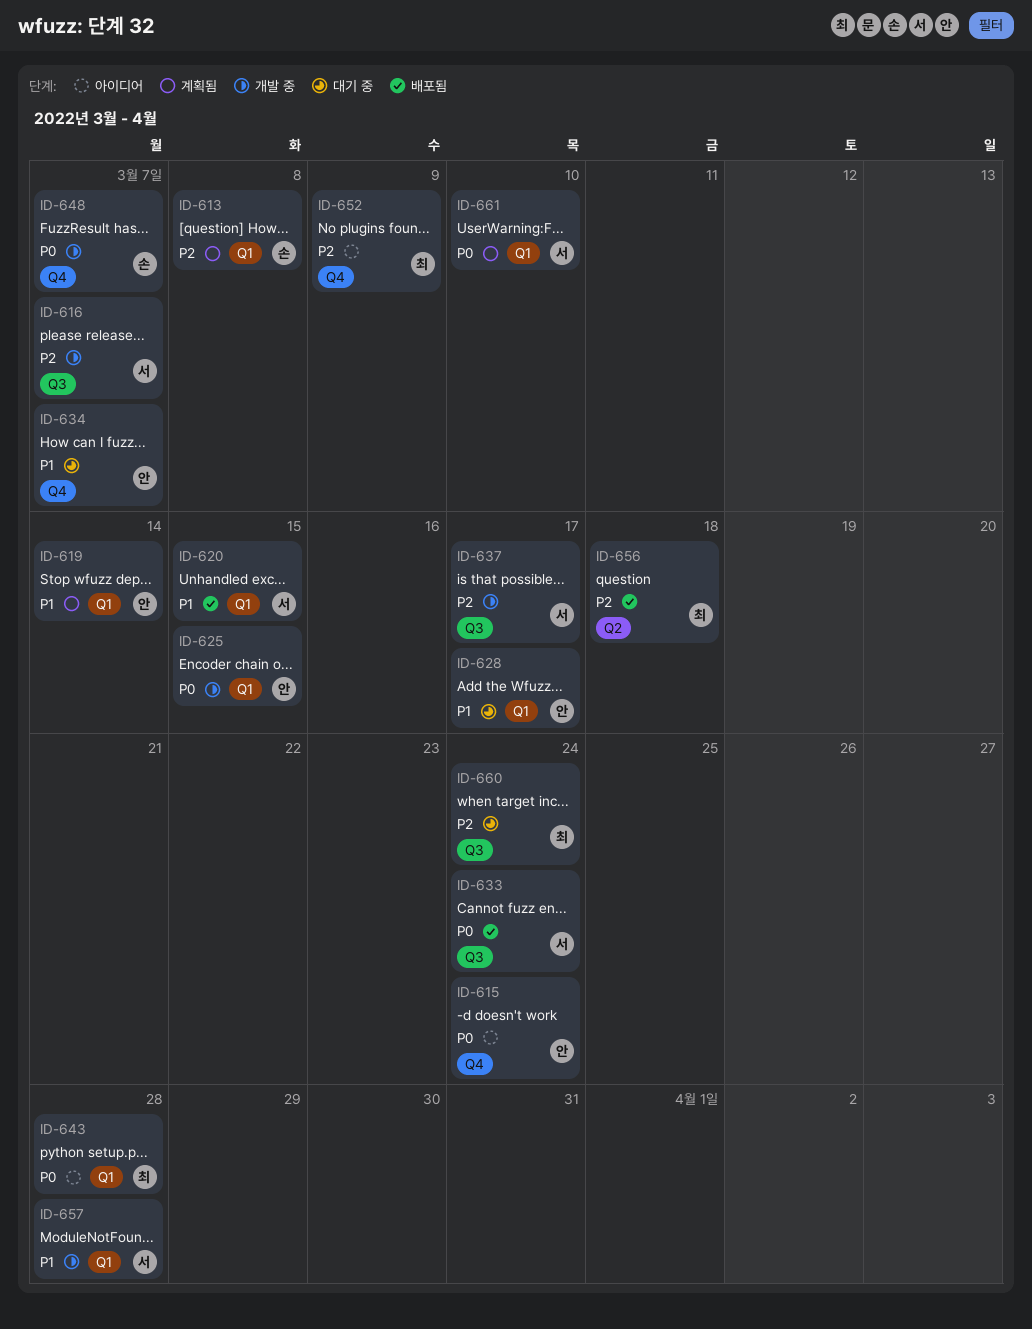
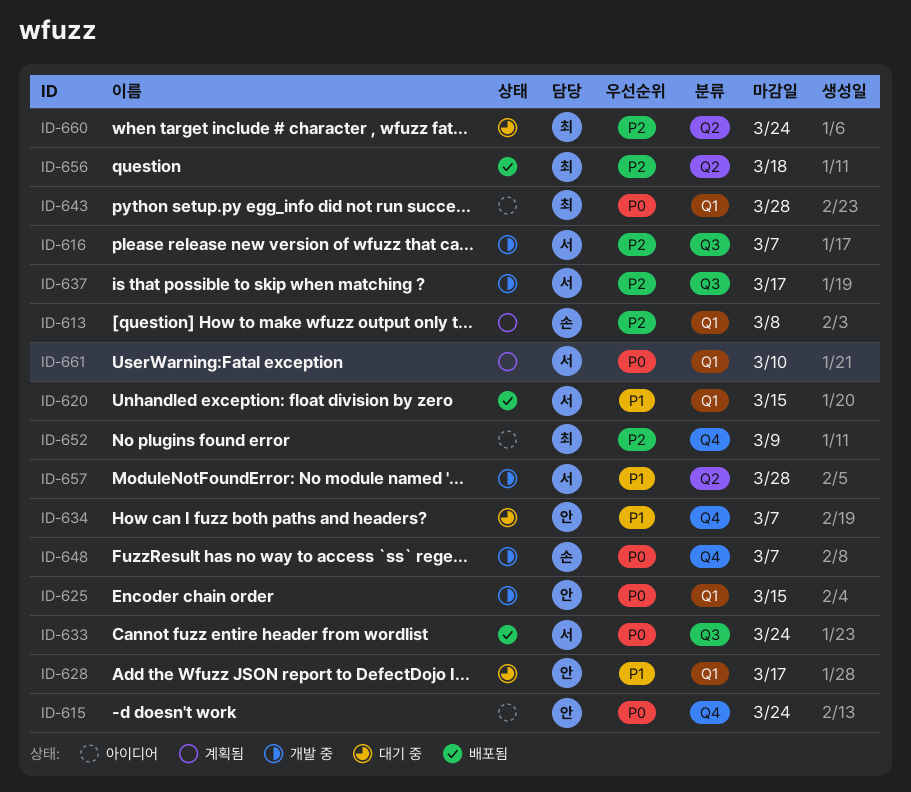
ID-619: present -> none
ID-657, label: Q1 -> Q2
ID-660, label: Q3 -> Q2

